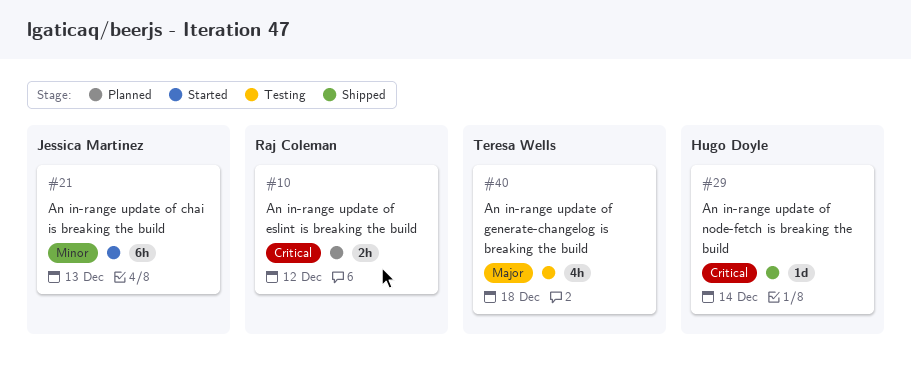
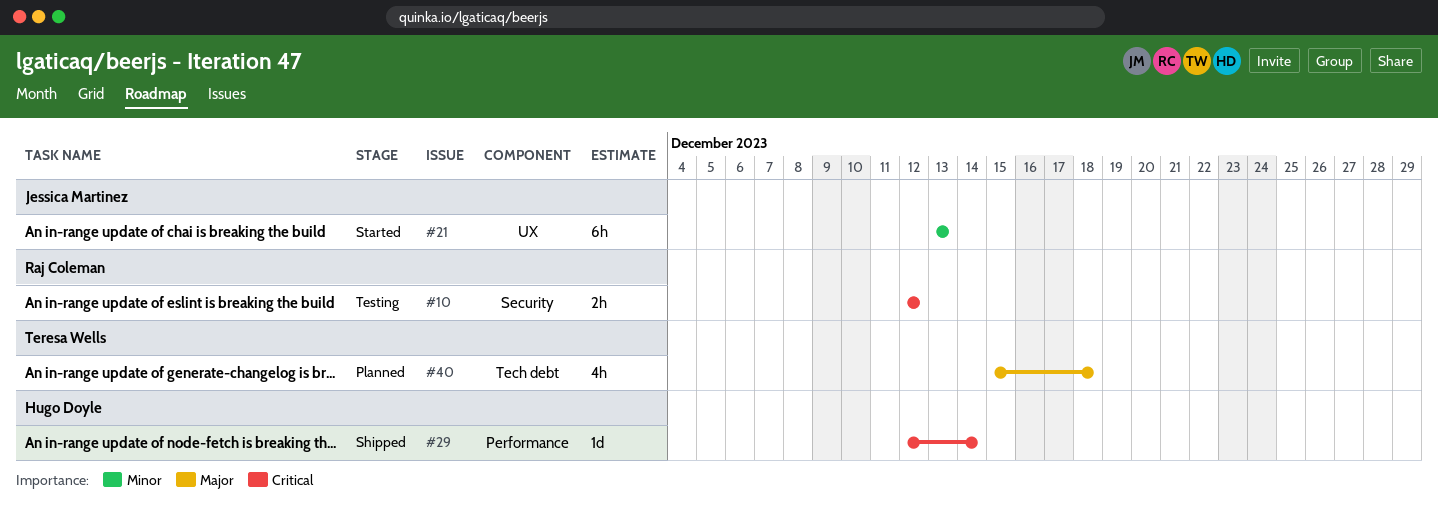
#10, status: Planned -> Testing
#40, status: Testing -> Planned

